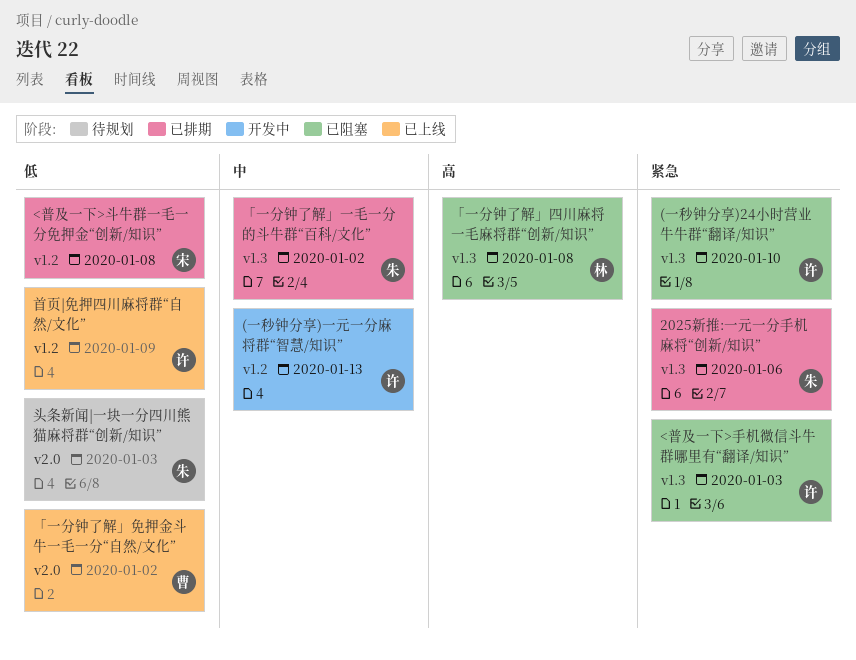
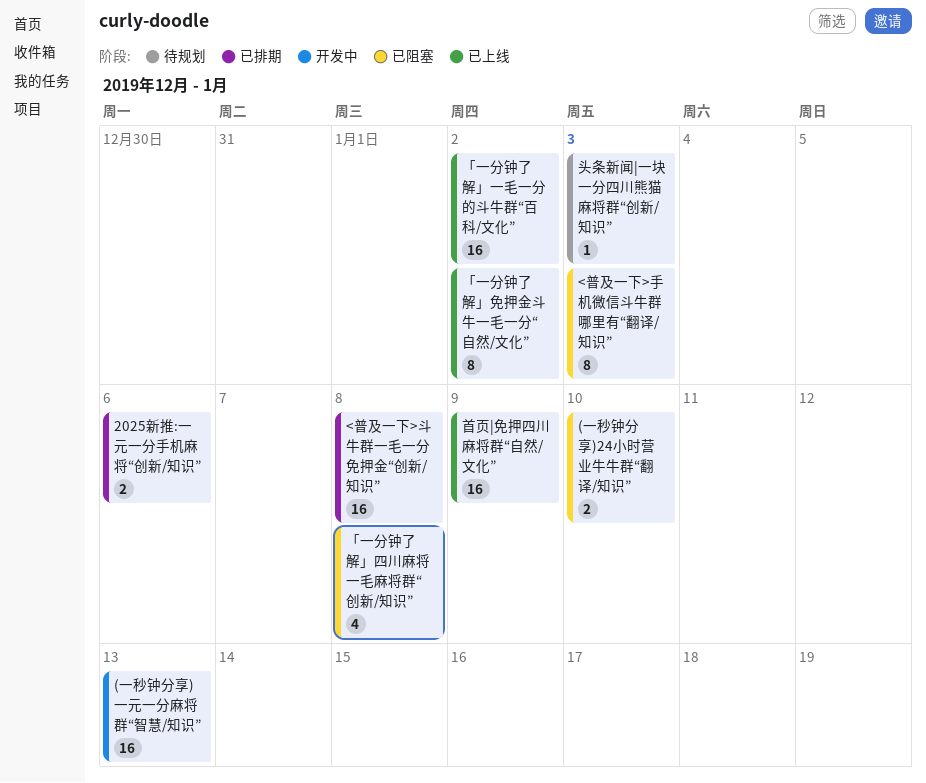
「一分钟了解」一毛一分的斗牛群“百科/文化”, status: 已排期 -> 已上线

